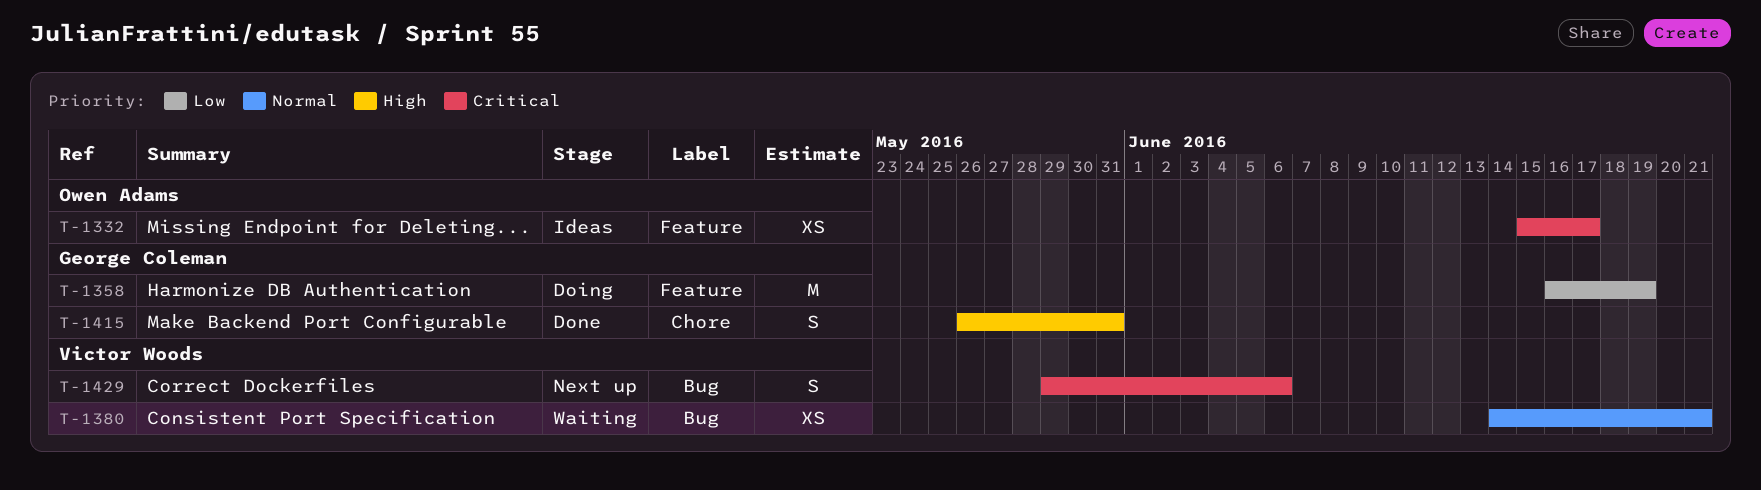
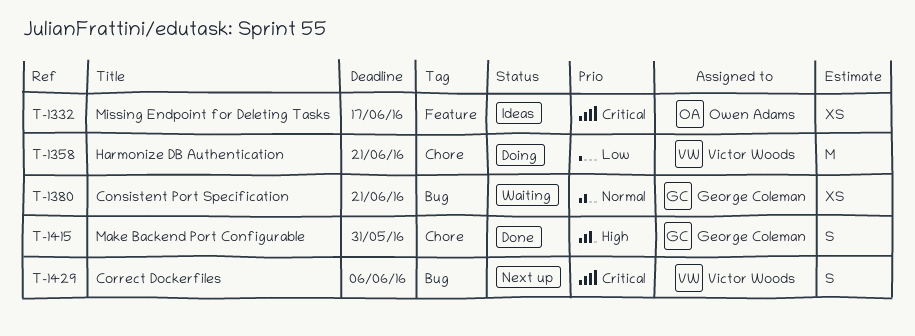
T-1358, owner: George Coleman -> Victor Woods
T-1358, label: Feature -> Chore
T-1358, due: Jun 19 -> Jun 21
T-1380, owner: Victor Woods -> George Coleman

